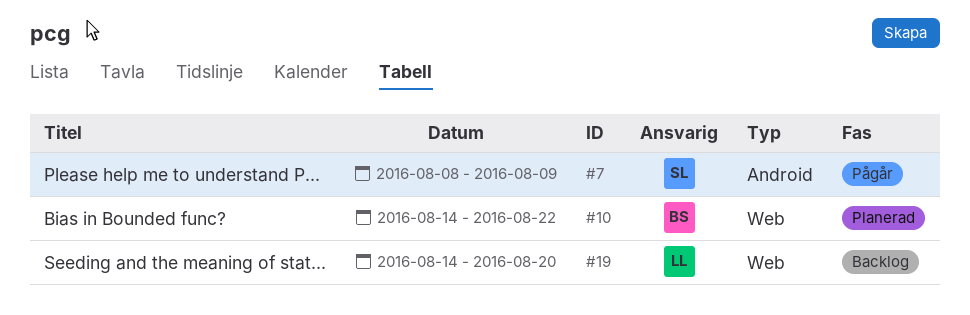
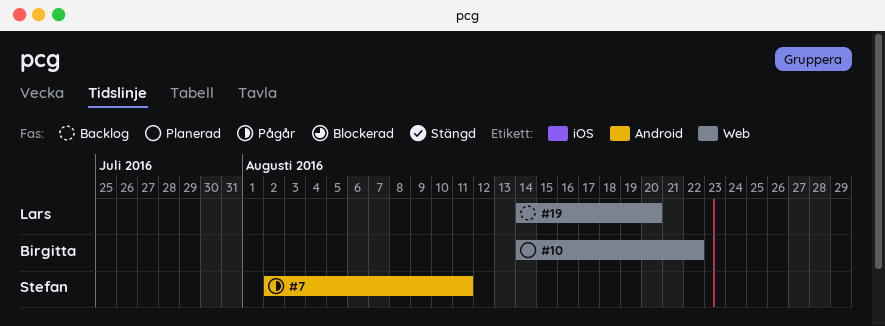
#7, start: Aug 8 -> Aug 2
#7, due: Aug 9 -> Aug 11

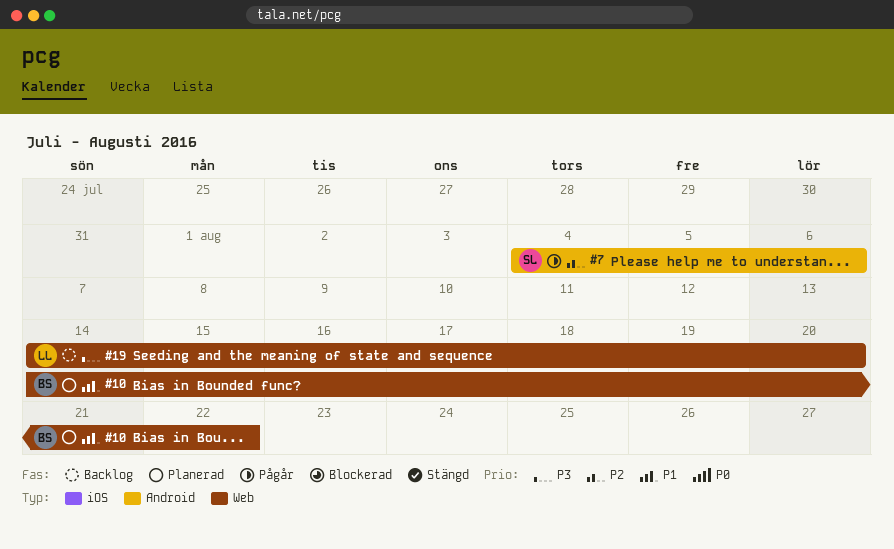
#7, start: Aug 2 -> Aug 4
#7, due: Aug 11 -> Aug 6

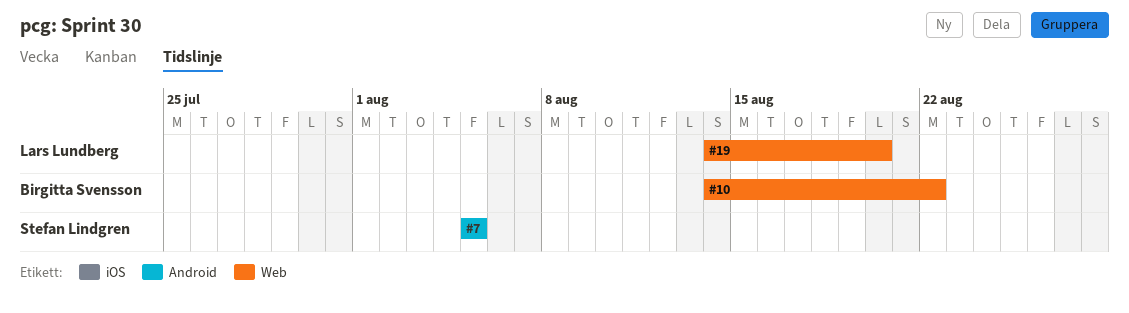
#7, start: Aug 4 -> Aug 5
#7, due: Aug 6 -> Aug 5

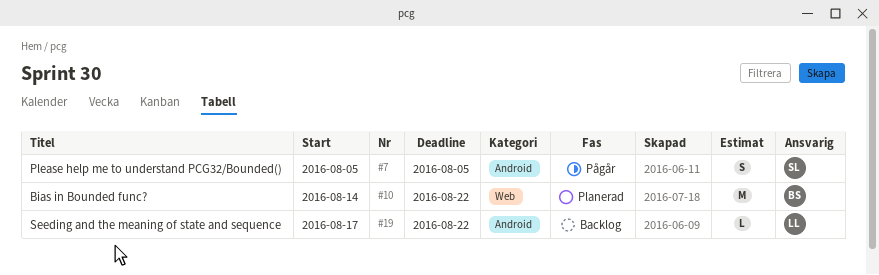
#19, label: Web -> Android
#19, start: Aug 14 -> Aug 17
#19, due: Aug 20 -> Aug 22

